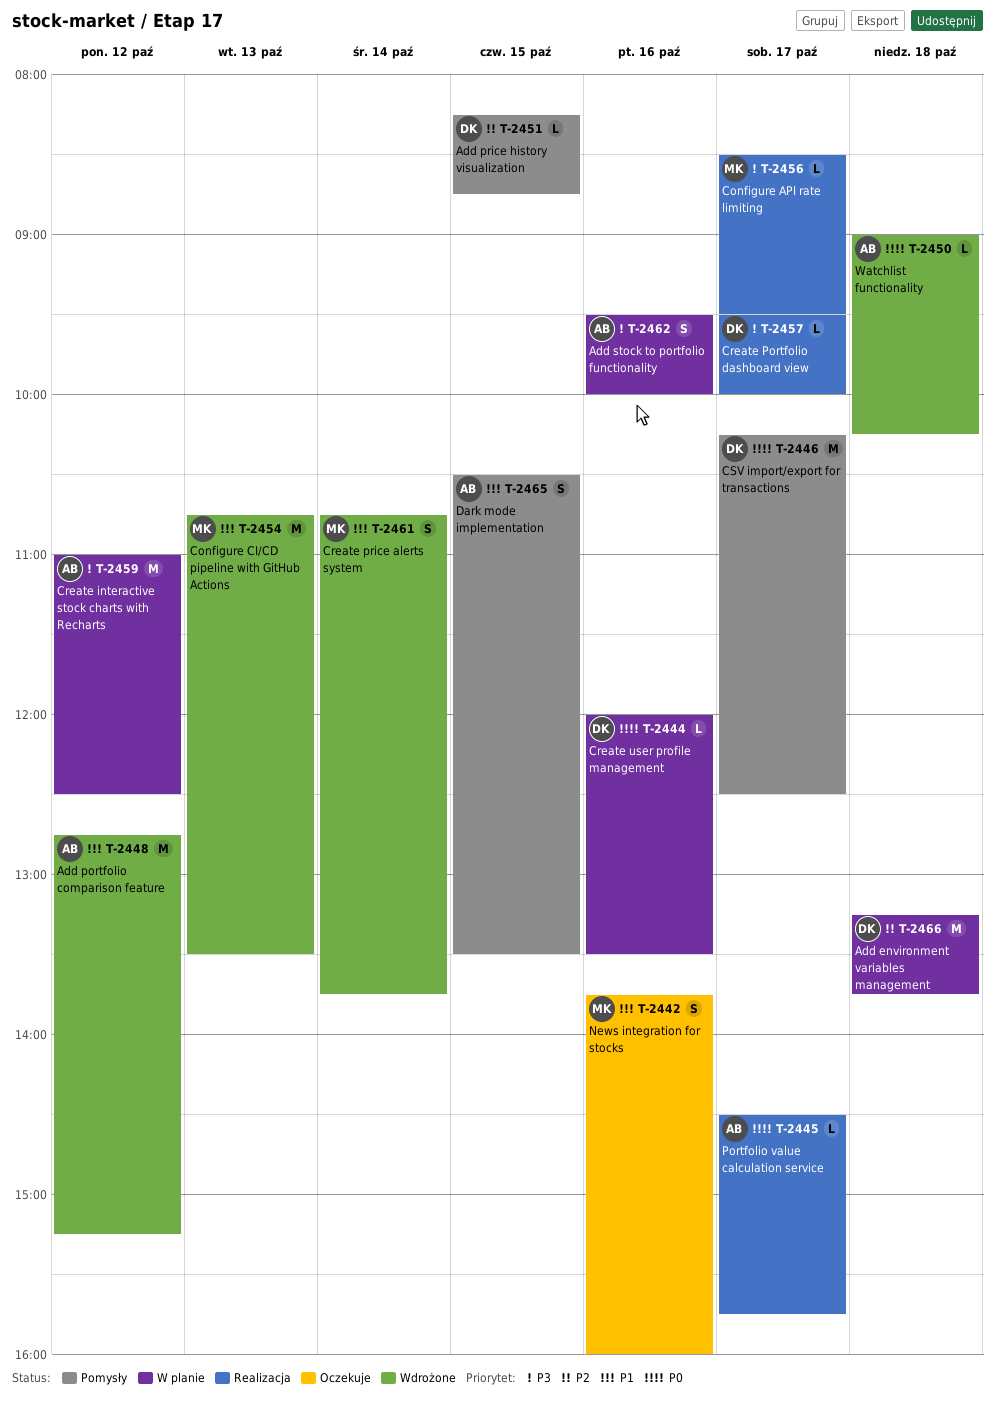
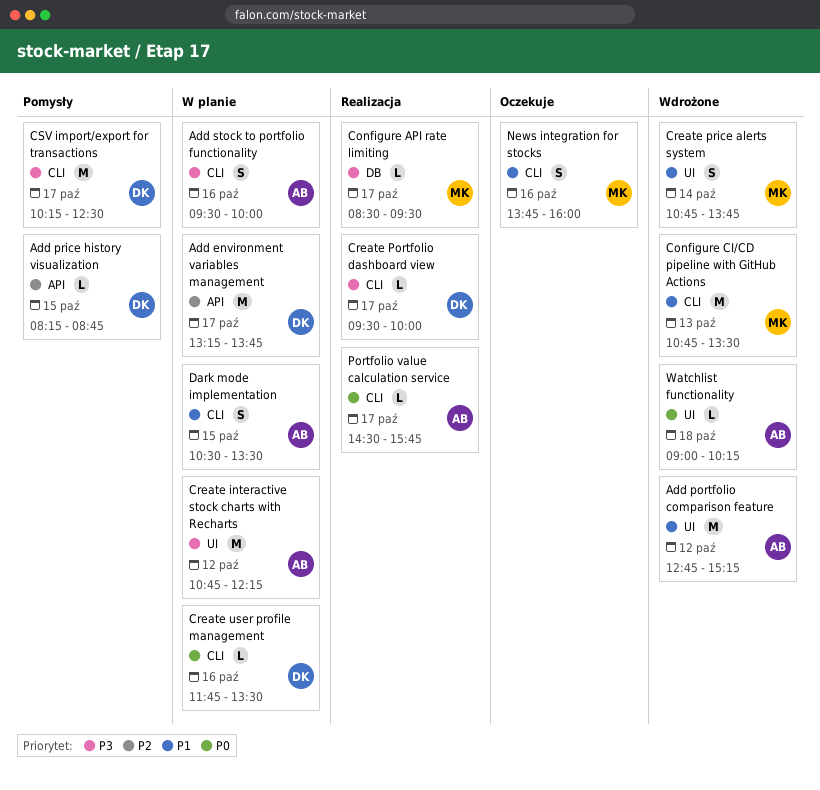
Add environment variables management, day: Oct 18 -> Oct 17
Create interactive stock charts with Recharts, begins: 11:00 -> 10:45
Create interactive stock charts with Recharts, ends: 12:30 -> 12:15
Create user profile management, begins: 12:00 -> 11:45
CSV import/export for transactions, priority: P0 -> P3
Dark mode implementation, status: Pomysły -> W planie

